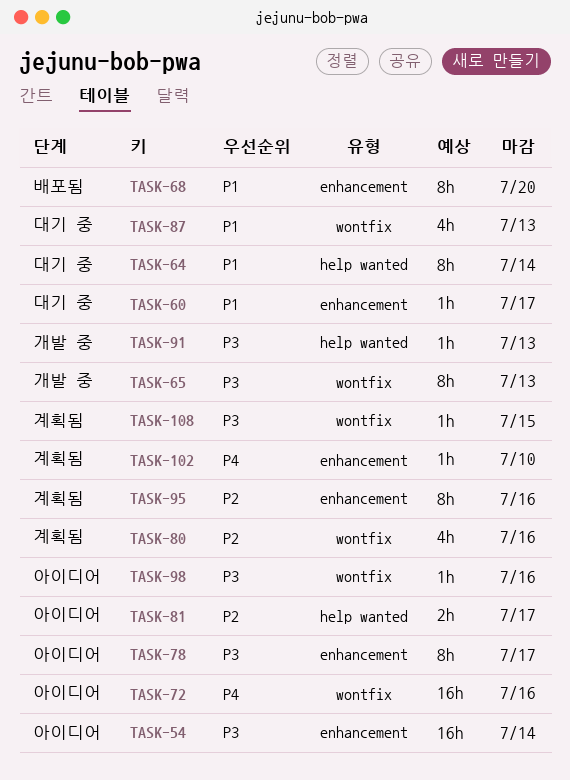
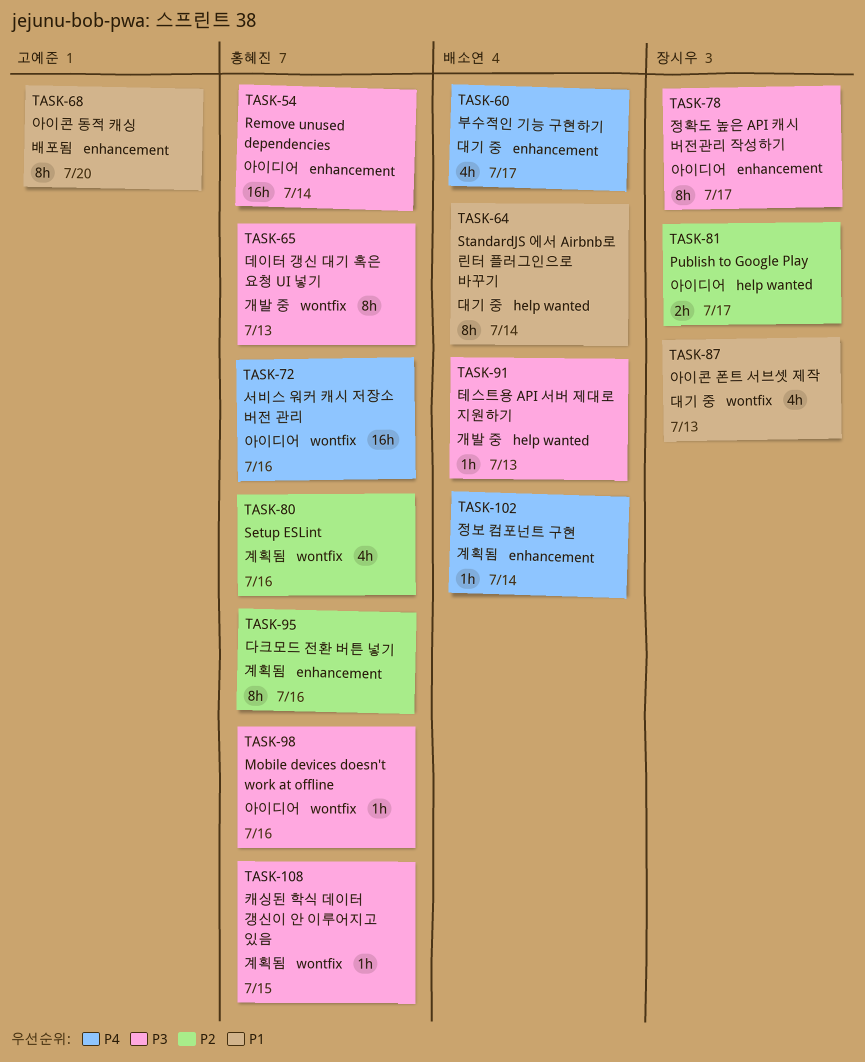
TASK-60, priority: P1 -> P4
TASK-60, estimate: 1h -> 4h
TASK-102, due: Jul 10 -> Jul 14

